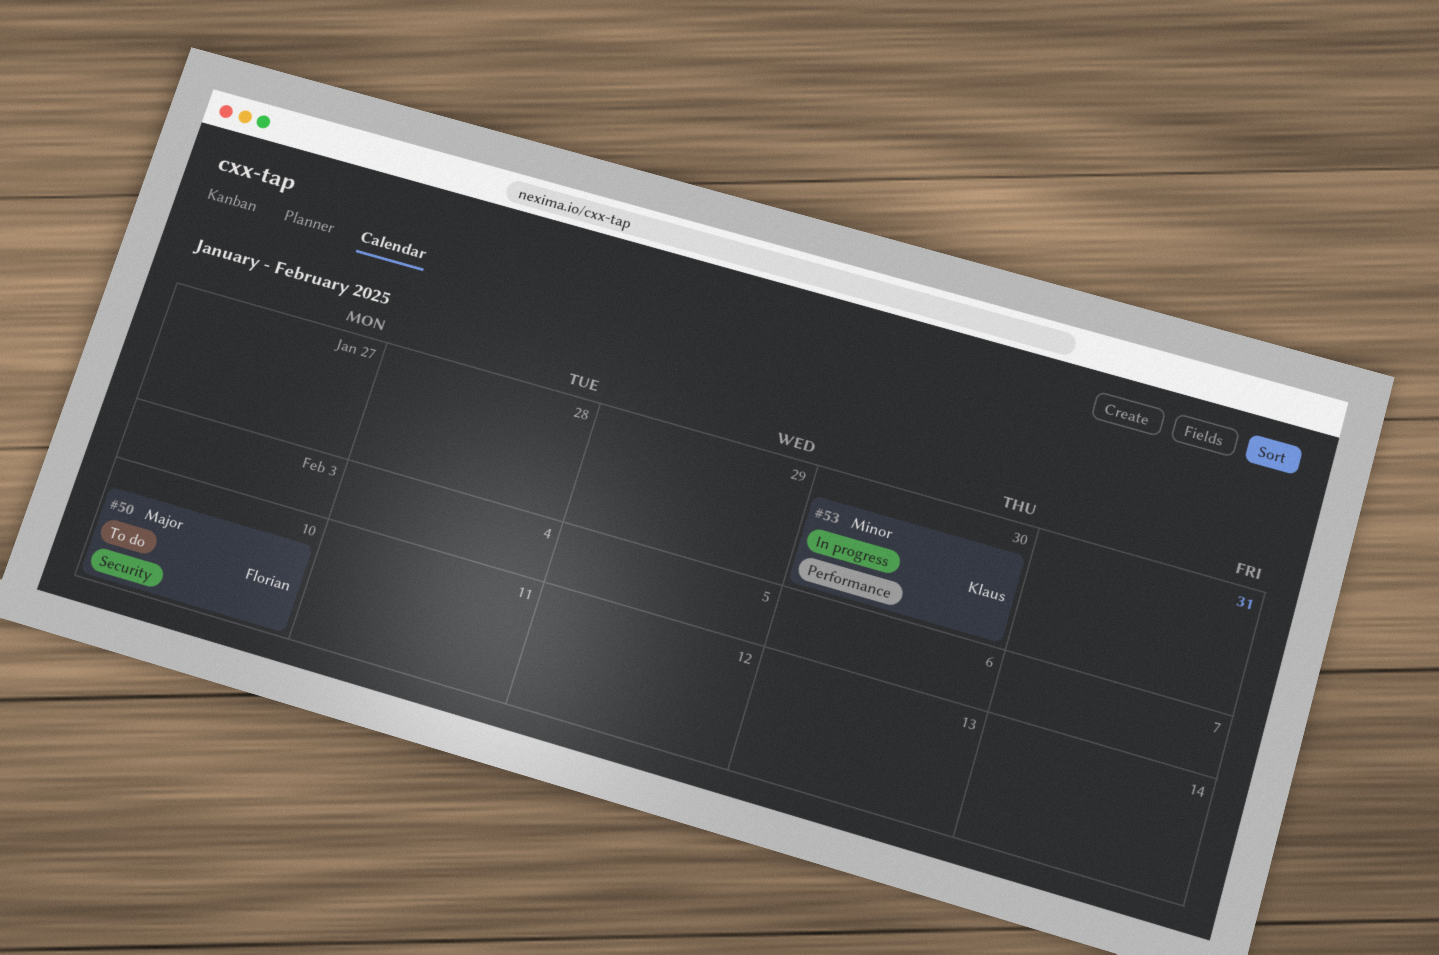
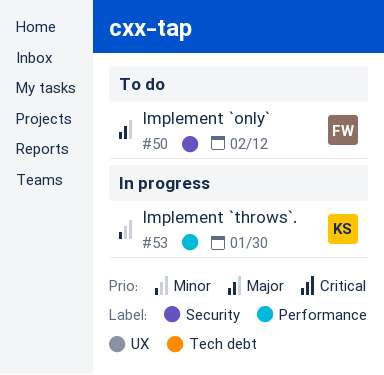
#50, due: Feb 10 -> Feb 12

